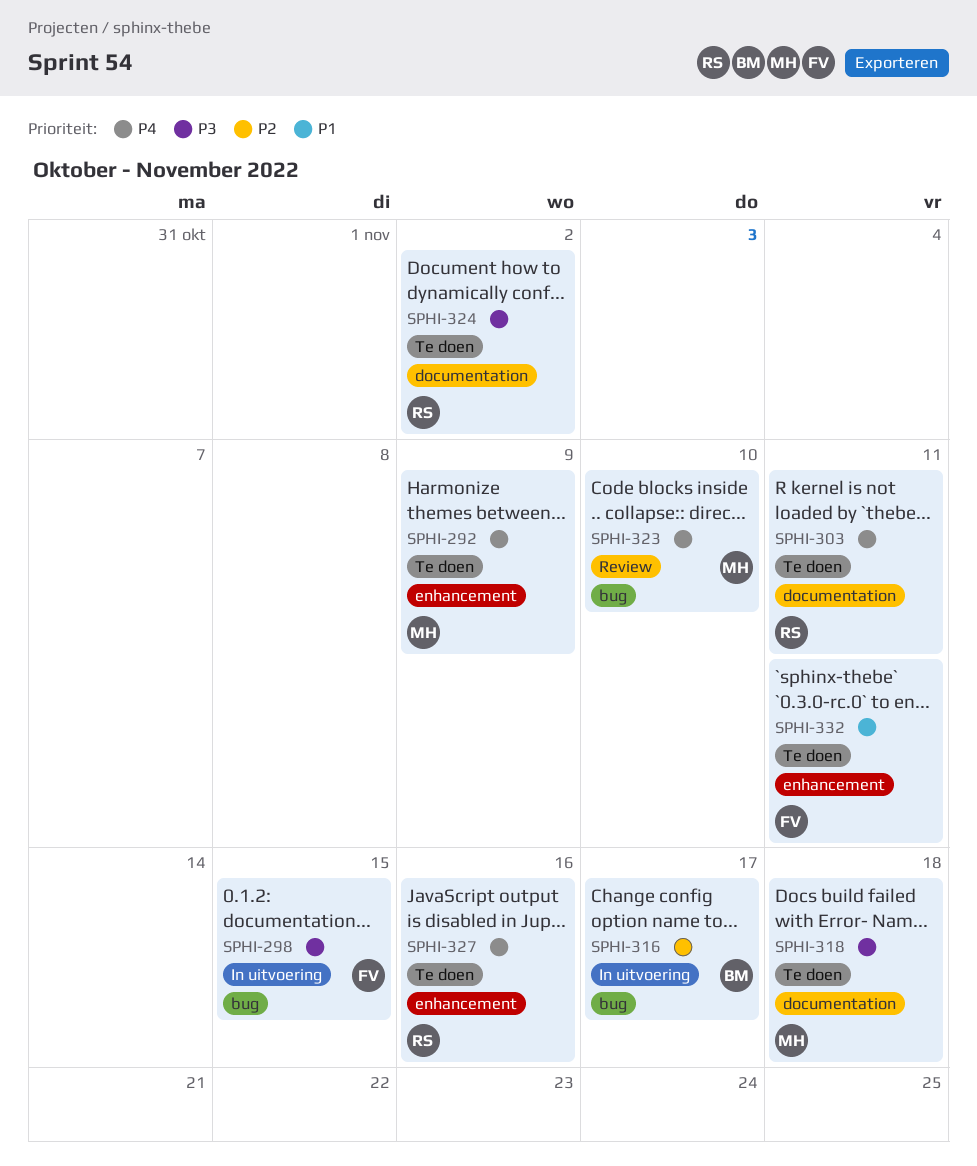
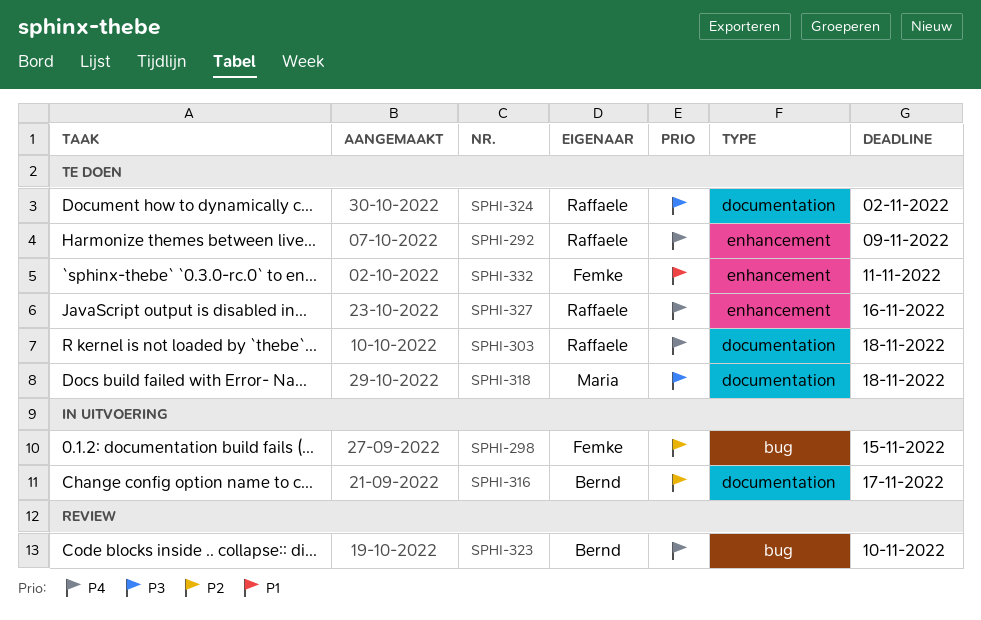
SPHI-292, owner: Maria -> Raffaele
SPHI-298, priority: P3 -> P2
SPHI-303, due: Nov 11 -> Nov 18
SPHI-316, label: bug -> documentation
SPHI-323, owner: Maria -> Bernd

